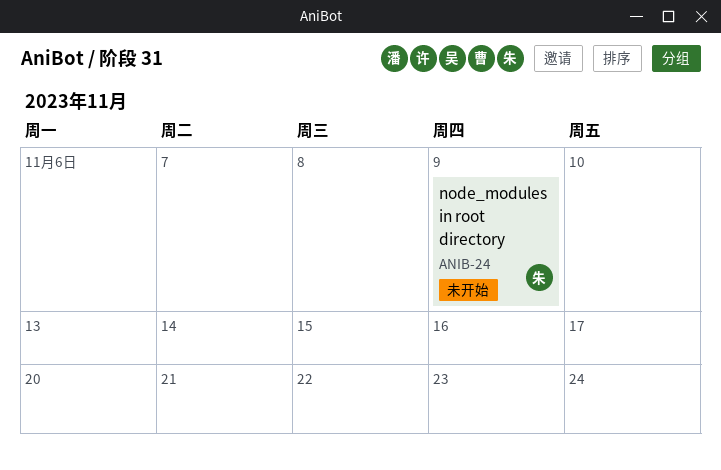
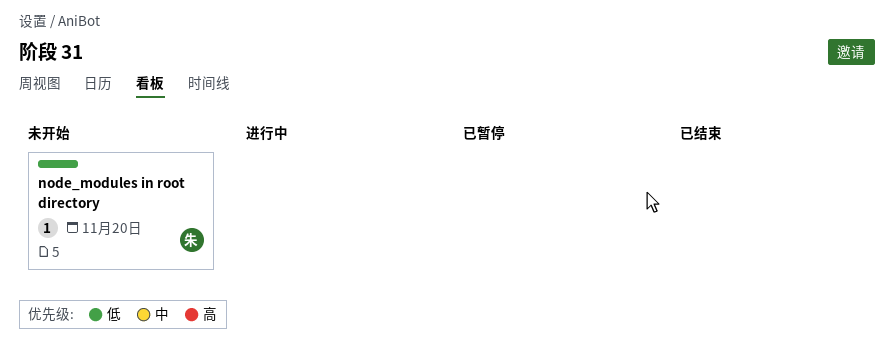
node_modules in root directory, due: Nov 9 -> Nov 20

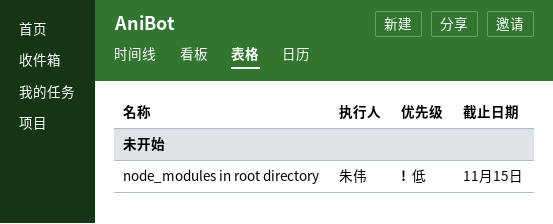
node_modules in root directory, due: Nov 20 -> Nov 15

